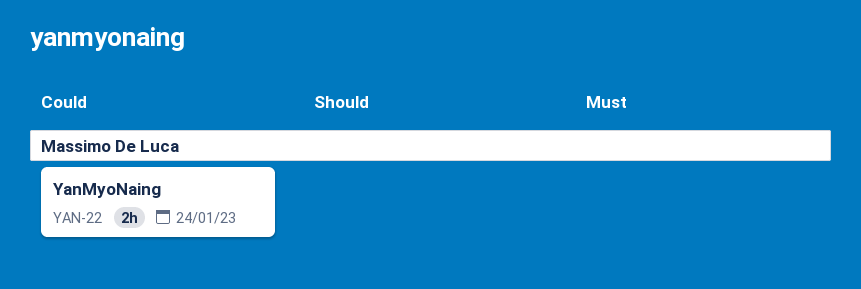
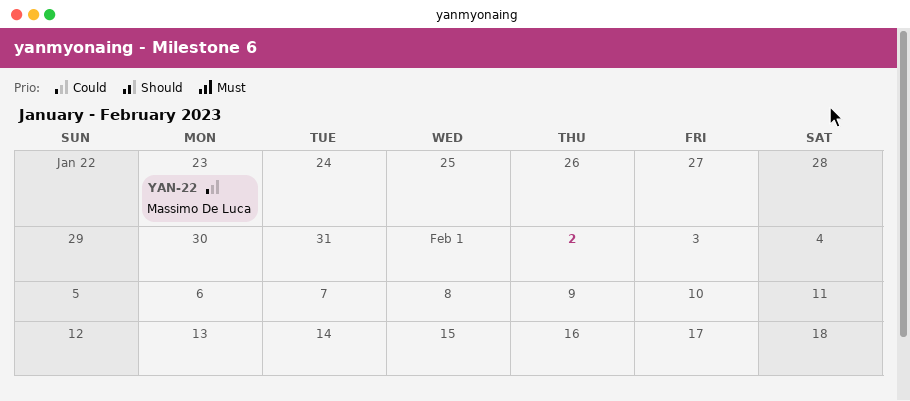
YAN-22, due: Jan 24 -> Jan 23

